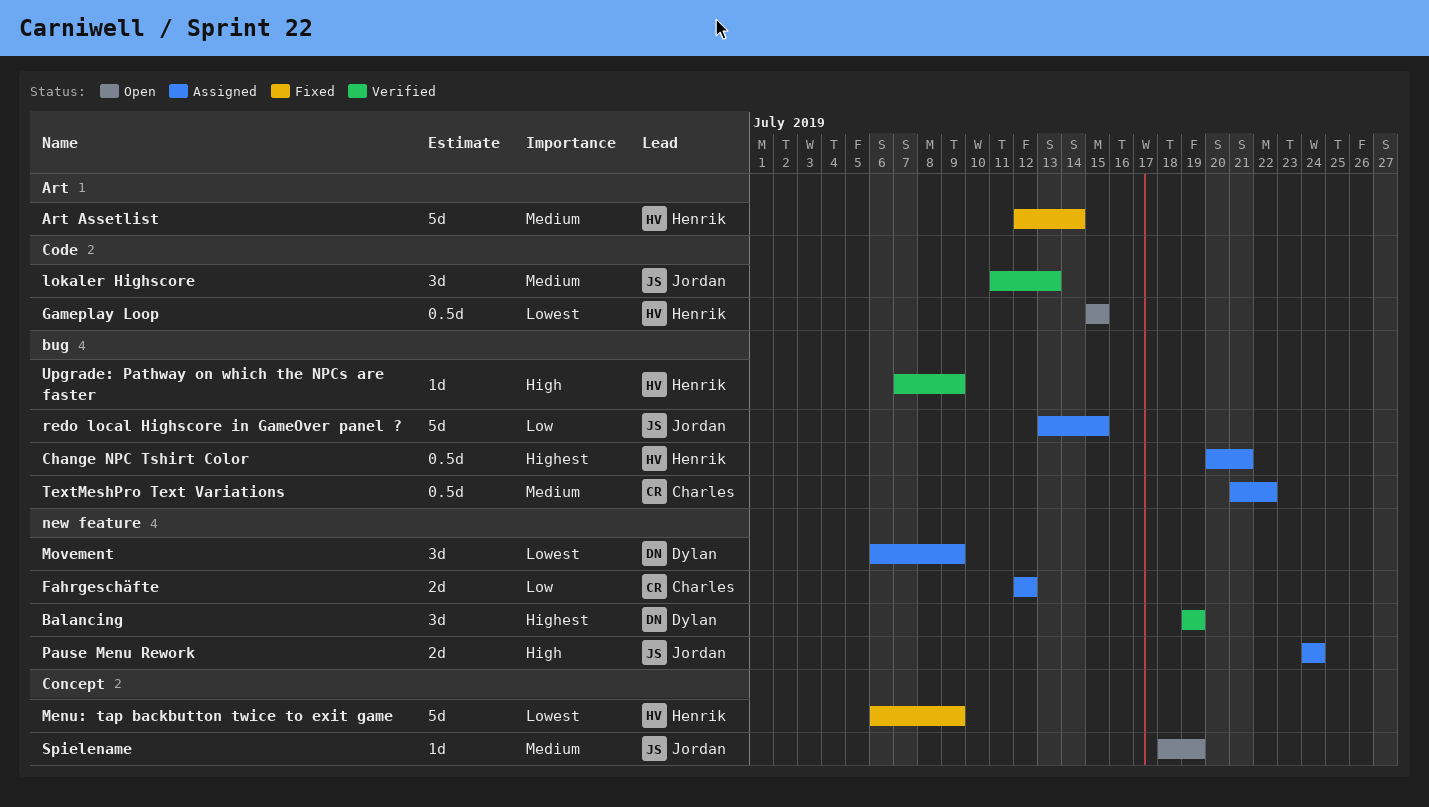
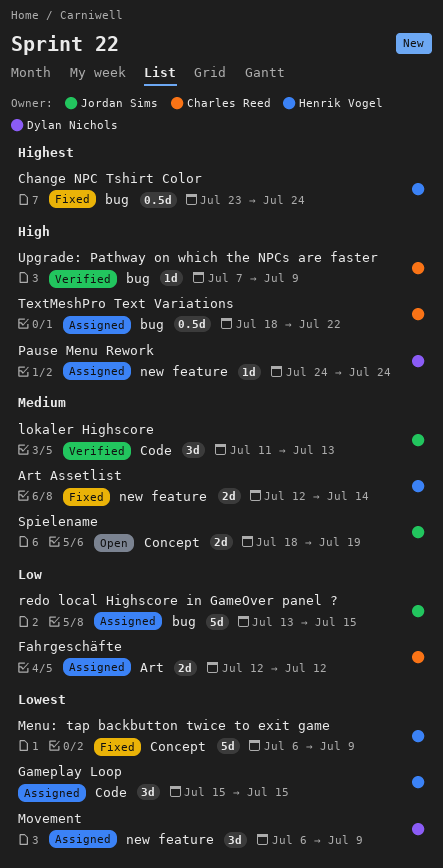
Art Assetlist, label: Art -> new feature
Art Assetlist, estimate: 5d -> 2d
Balancing: present -> none
Change NPC Tshirt Color, status: Assigned -> Fixed
Change NPC Tshirt Color, start: Jul 20 -> Jul 23
Change NPC Tshirt Color, due: Jul 21 -> Jul 24
Fahrgeschäfte, label: new feature -> Art
Gameplay Loop, status: Open -> Assigned
Gameplay Loop, estimate: 0.5d -> 3d
Pause Menu Rework, owner: Jordan Sims -> Dylan Nichols
Pause Menu Rework, estimate: 2d -> 1d
Spielename, estimate: 1d -> 2d
TextMeshPro Text Variations, priority: Medium -> High
TextMeshPro Text Variations, start: Jul 21 -> Jul 18
Upgrade: Pathway on which the NPCs are faster, owner: Henrik Vogel -> Charles Reed

